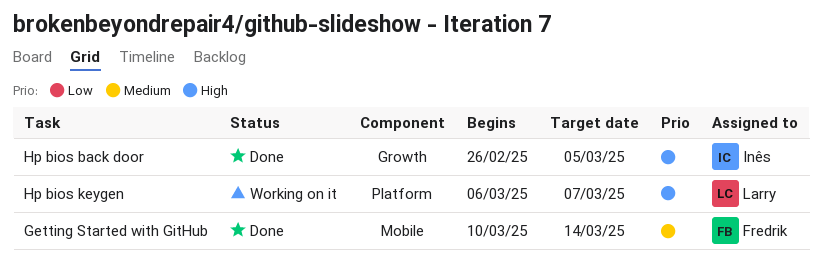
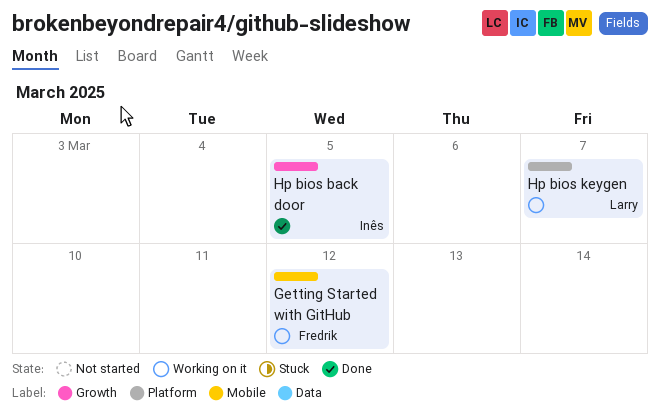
Getting Started with GitHub, status: Done -> Working on it
Getting Started with GitHub, due: Mar 14 -> Mar 12

